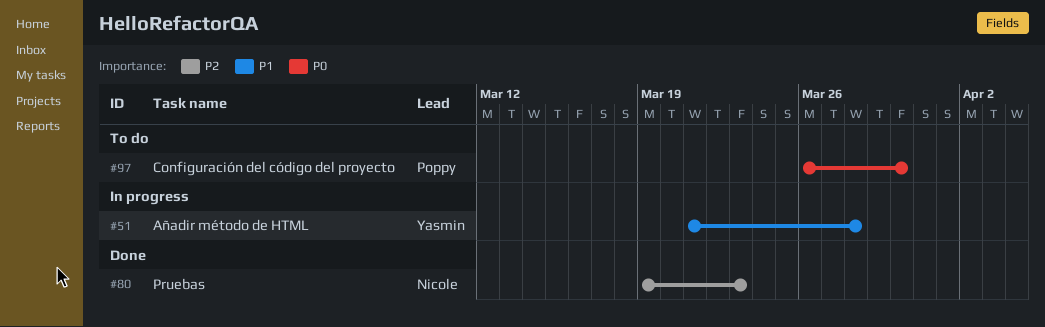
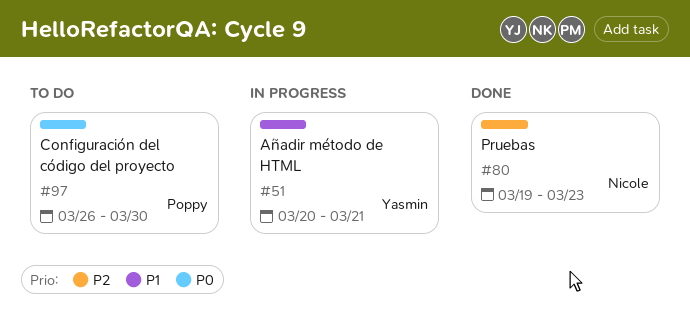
#51, start: Mar 21 -> Mar 20
#51, due: Mar 28 -> Mar 21

